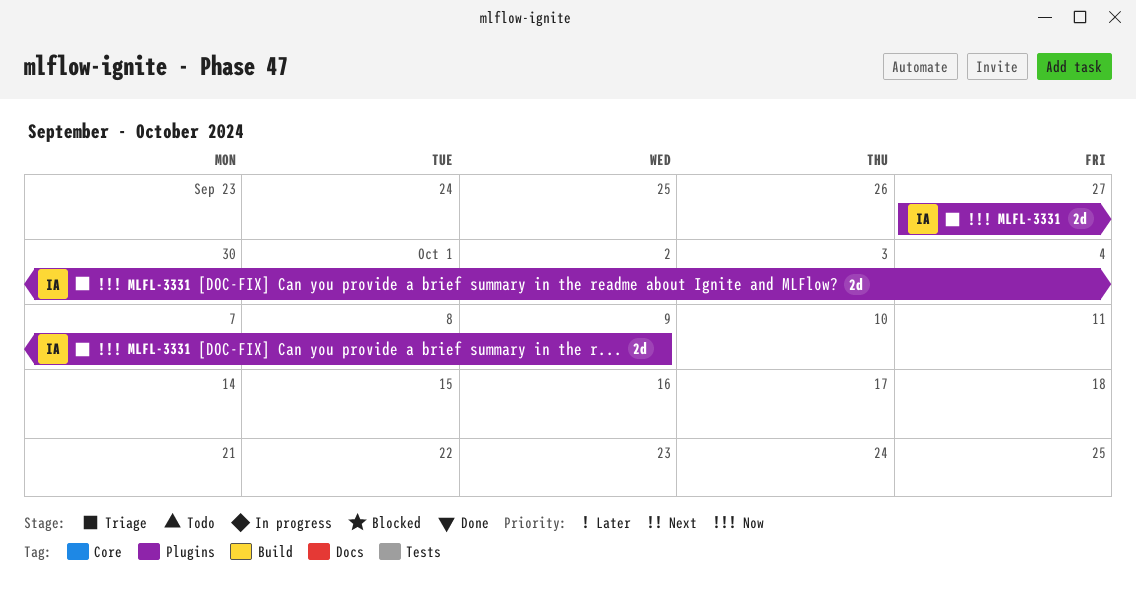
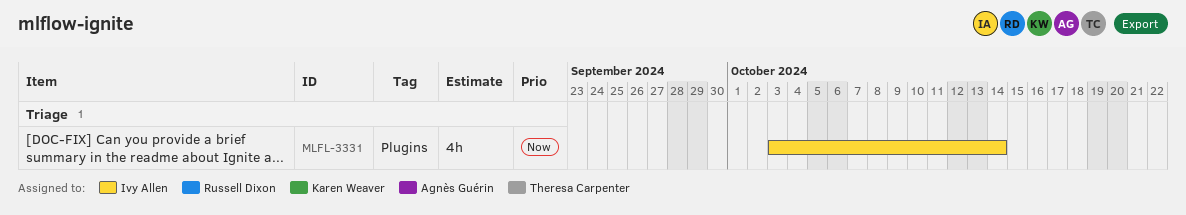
MLFL-3331, estimate: 2d -> 4h
MLFL-3331, start: Sep 27 -> Oct 3
MLFL-3331, due: Oct 9 -> Oct 14

